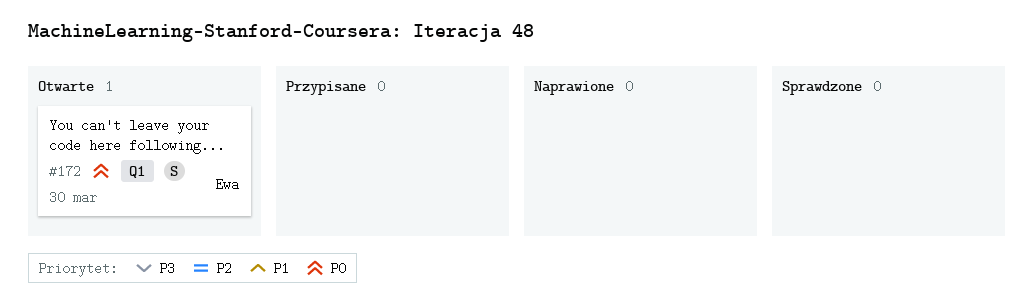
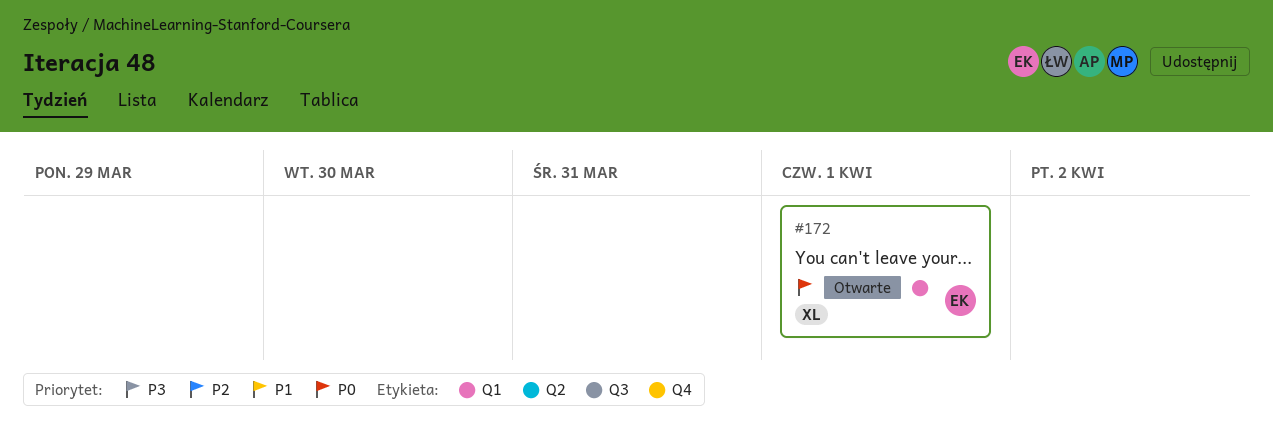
#172, estimate: S -> XL
#172, due: Mar 30 -> Apr 1

